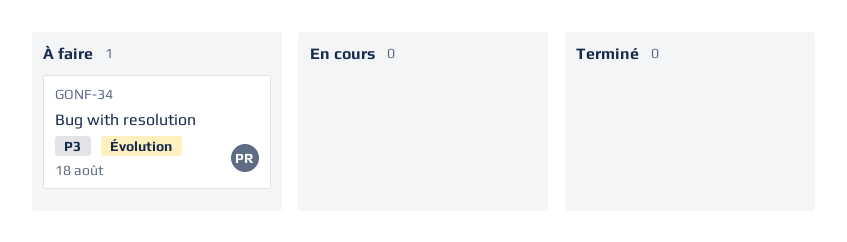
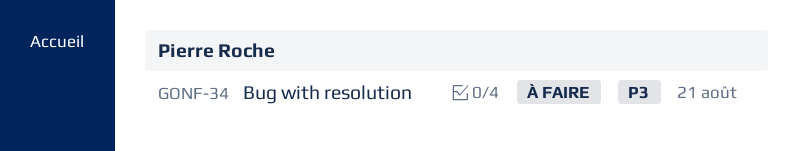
GONF-34, due: Aug 18 -> Aug 21

